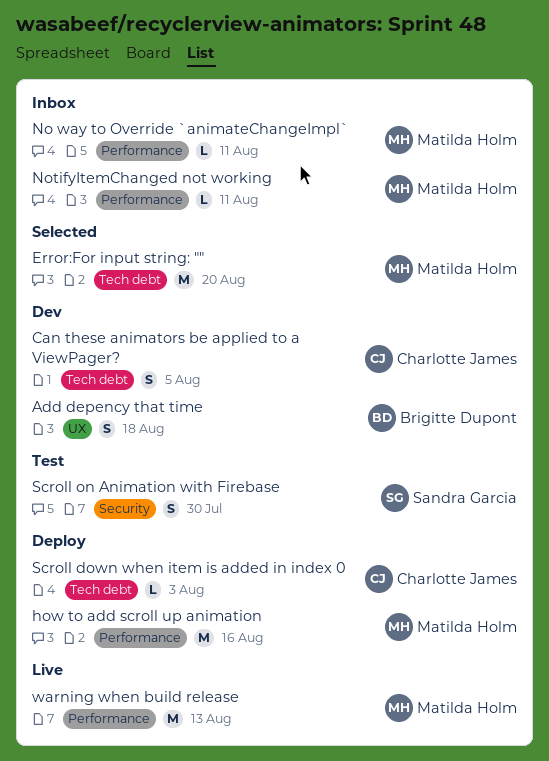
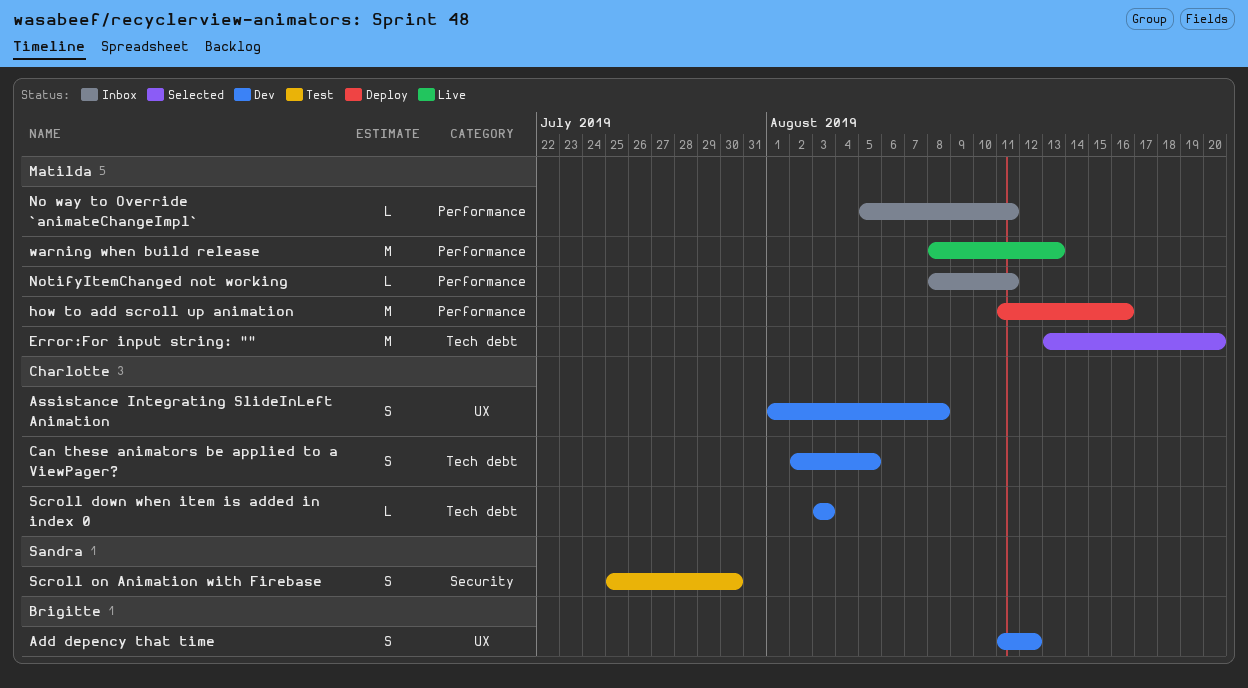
Add depency that time, due: Aug 18 -> Aug 12
Assistance Integrating SlideInLeft Animation: none -> present
Scroll down when item is added in index 0, status: Deploy -> Dev

